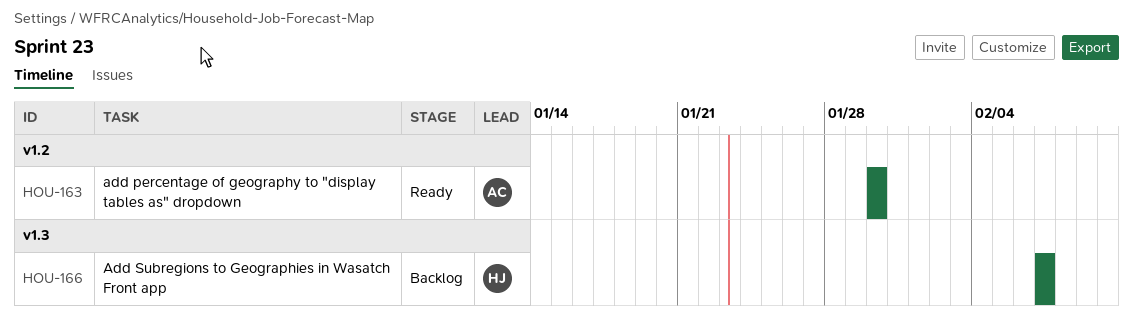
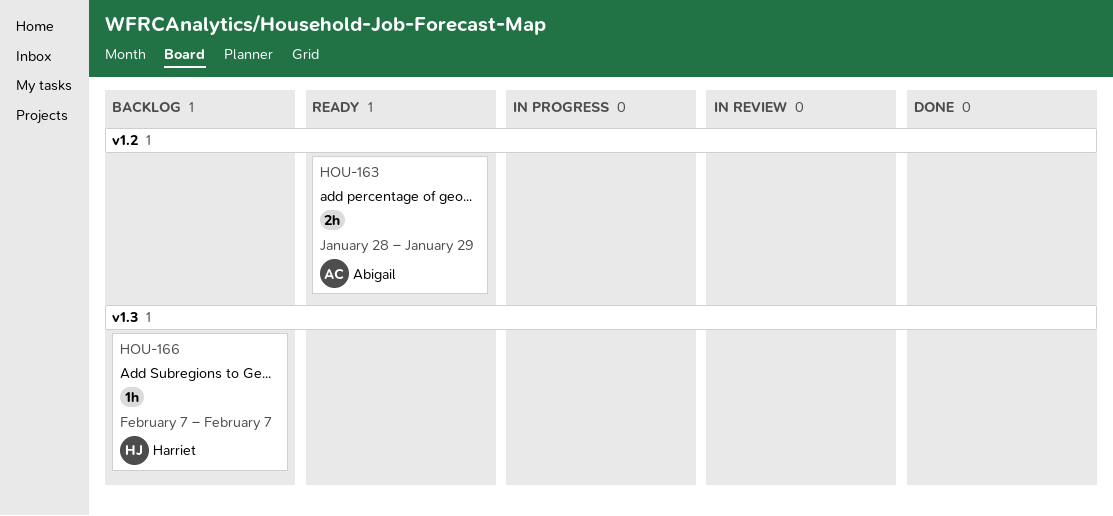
HOU-163, start: Jan 30 -> Jan 28
HOU-163, due: Jan 30 -> Jan 29

